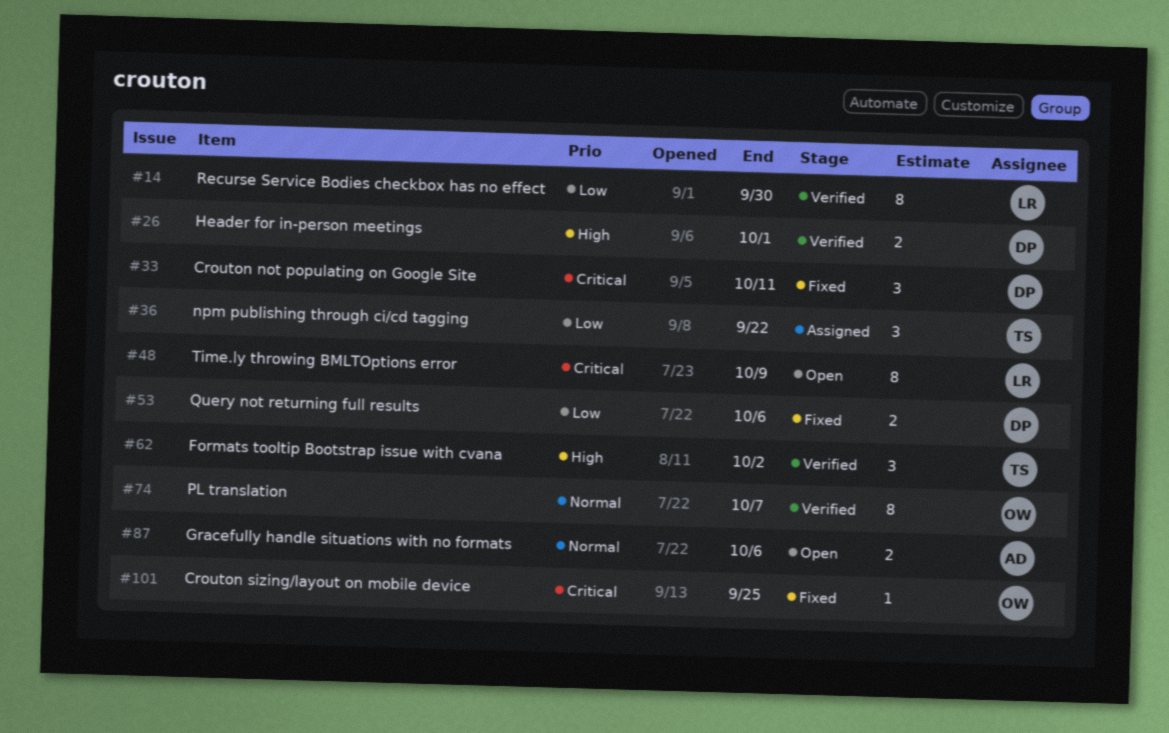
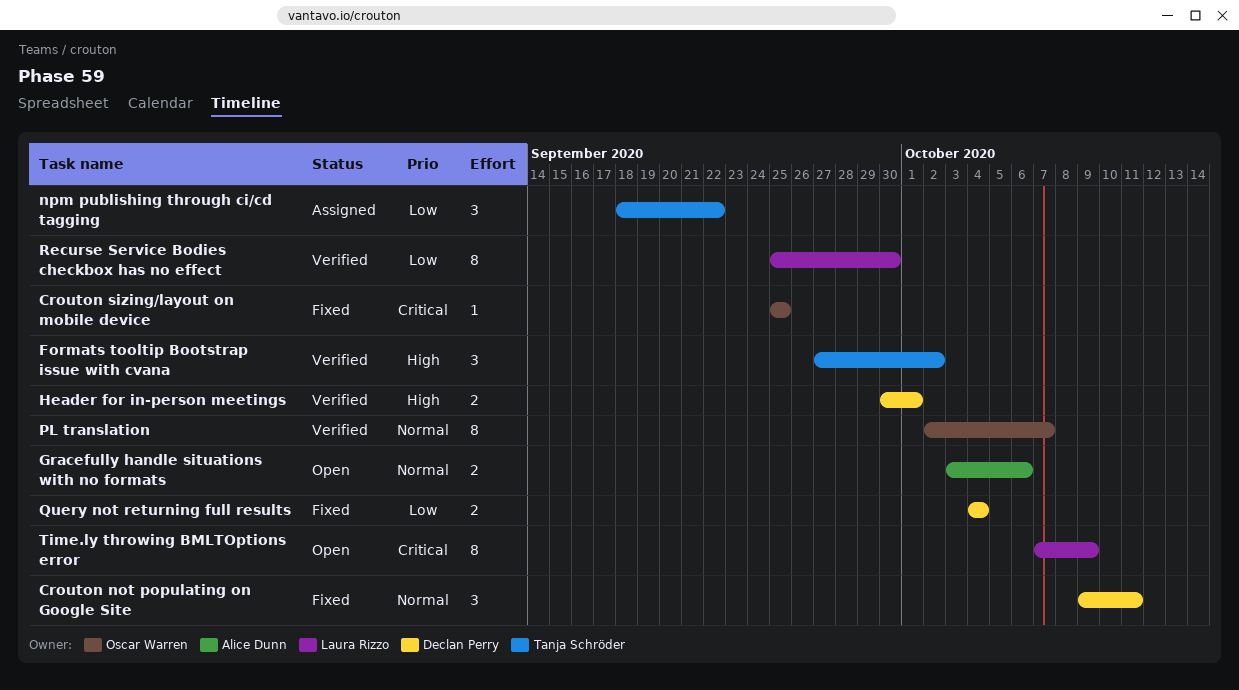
Crouton not populating on Google Site, priority: Critical -> Normal
Query not returning full results, due: Oct 6 -> Oct 4

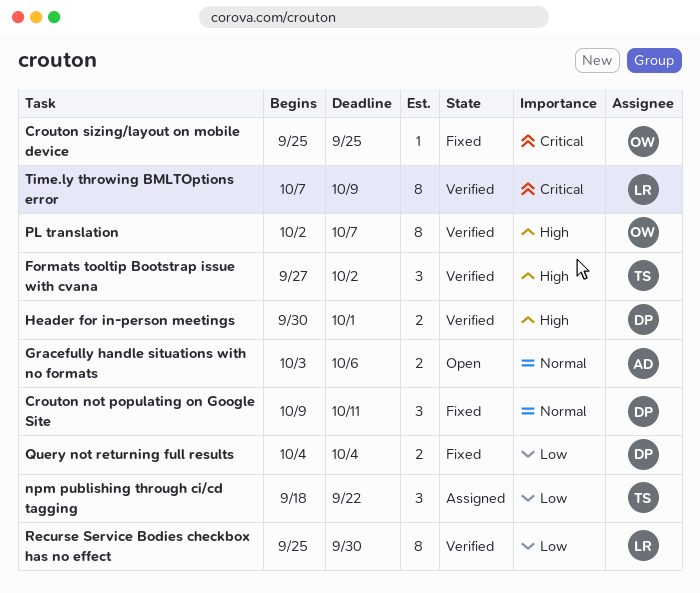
PL translation, priority: Normal -> High
Time.ly throwing BMLTOptions error, status: Open -> Verified

